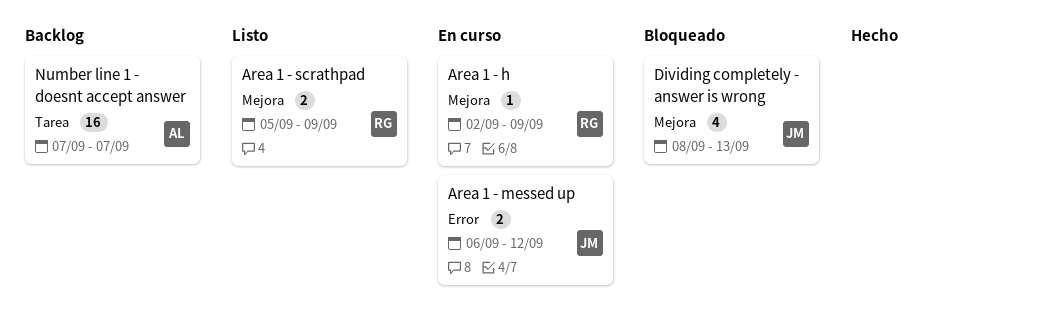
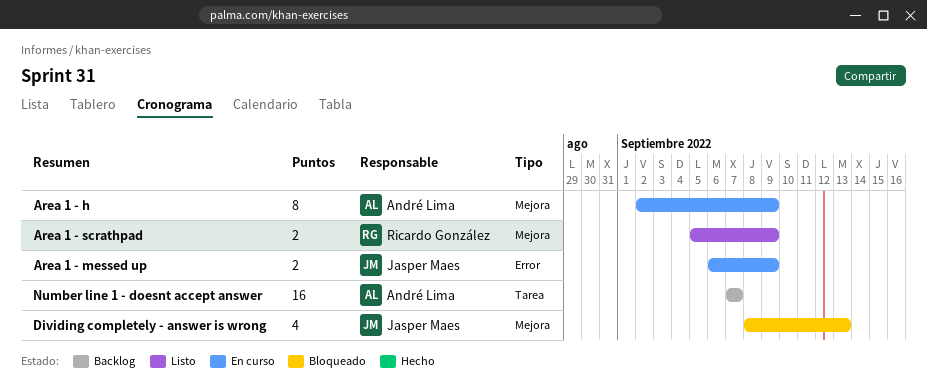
Area 1 - h, owner: Ricardo González -> André Lima
Area 1 - h, estimate: 1 -> 8
Area 1 - messed up, due: Sep 12 -> Sep 9

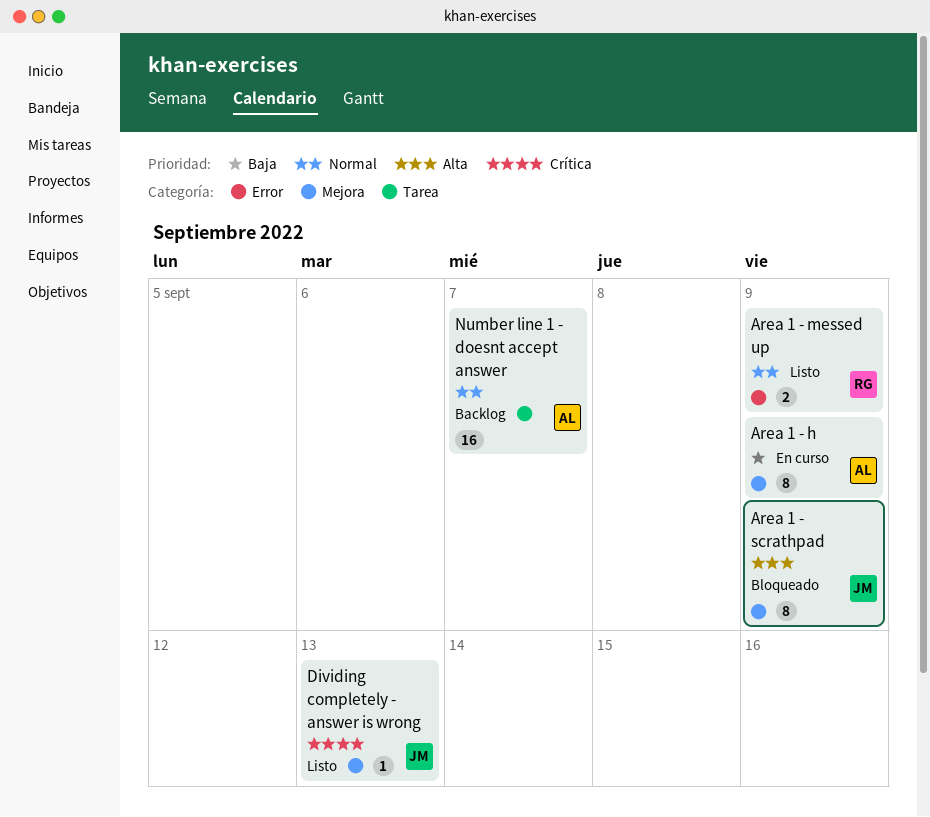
Area 1 - messed up, status: En curso -> Listo
Area 1 - messed up, owner: Jasper Maes -> Ricardo González
Area 1 - scrathpad, status: Listo -> Bloqueado
Area 1 - scrathpad, owner: Ricardo González -> Jasper Maes
Area 1 - scrathpad, estimate: 2 -> 8
Dividing completely - answer is wrong, status: Bloqueado -> Listo
Dividing completely - answer is wrong, estimate: 4 -> 1

